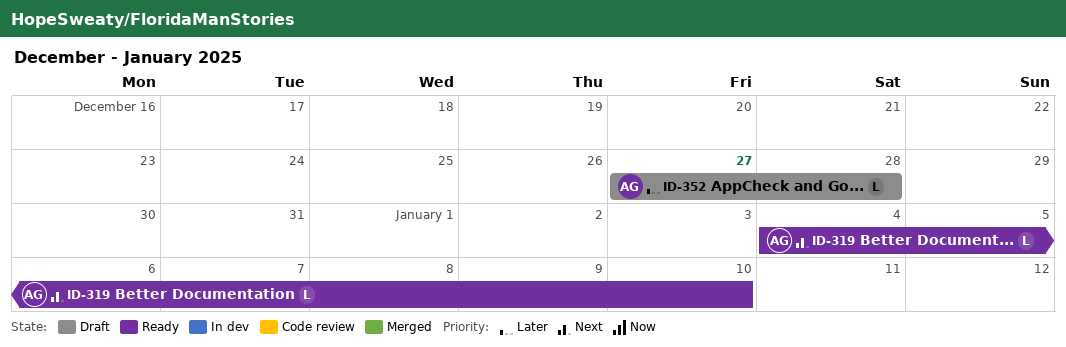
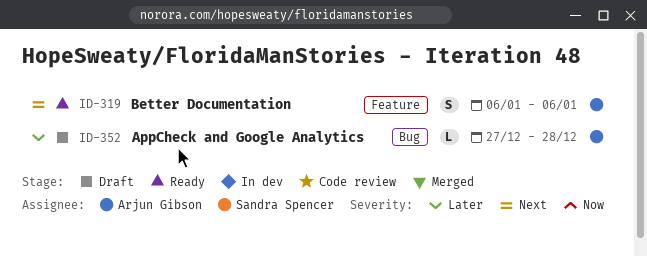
ID-319, estimate: L -> S
ID-319, start: Jan 4 -> Jan 6
ID-319, due: Jan 10 -> Jan 6

